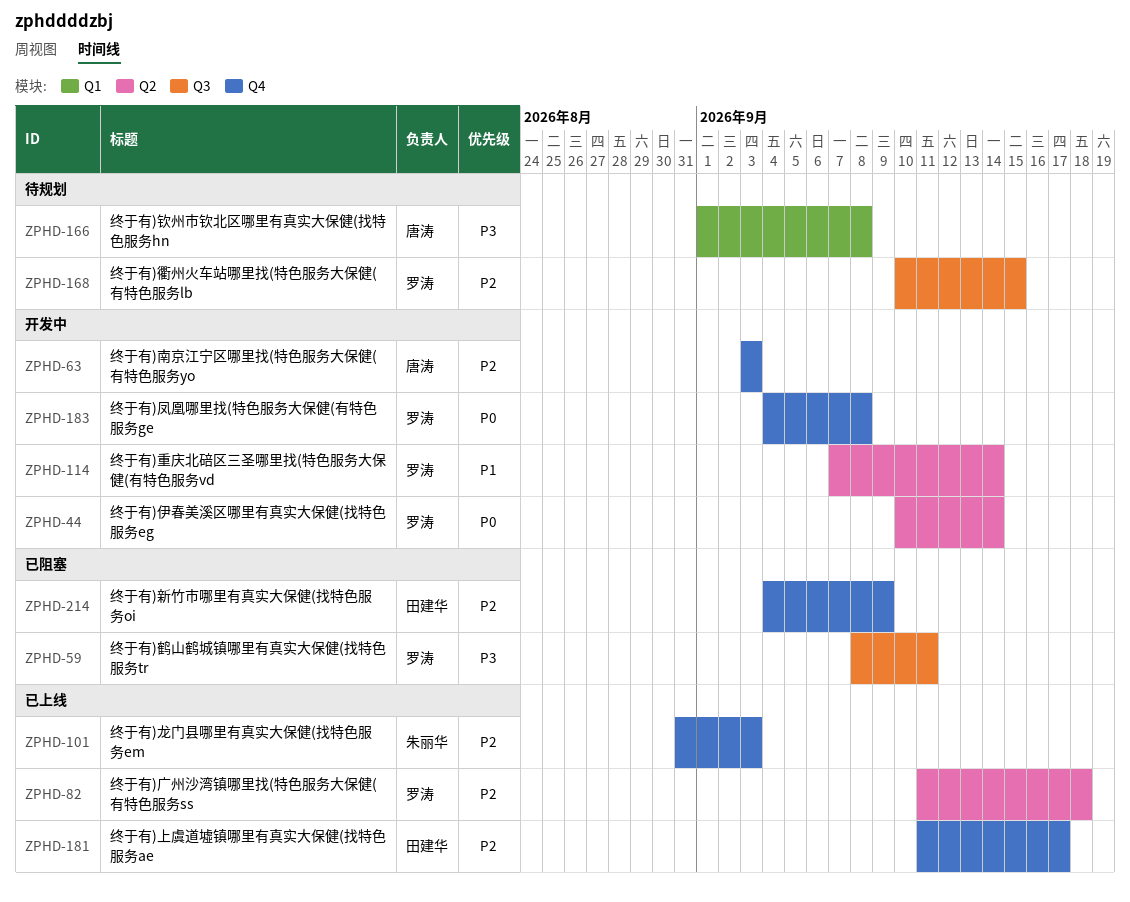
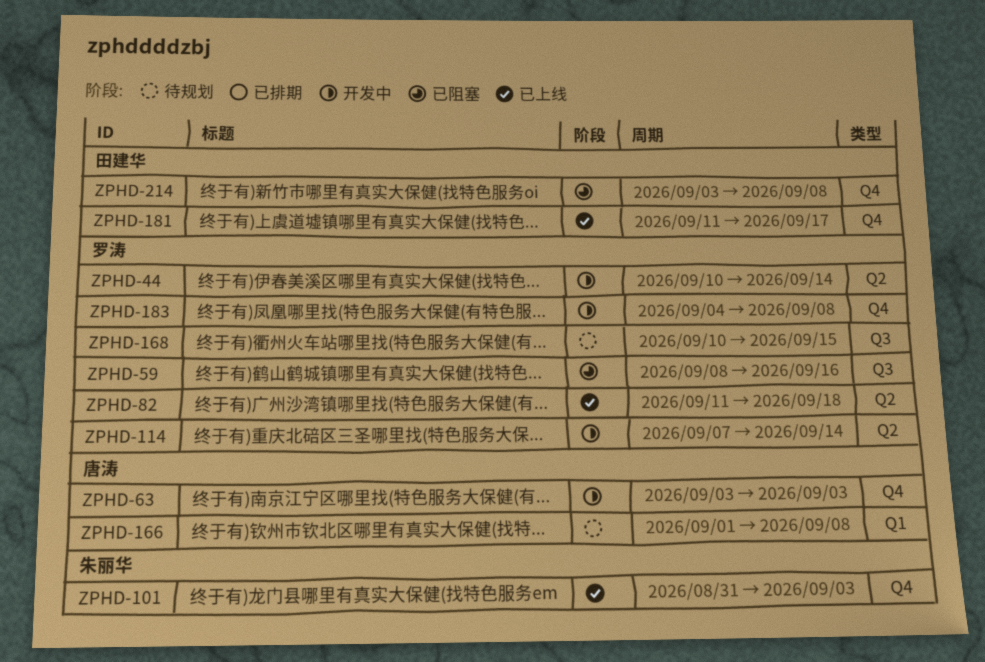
ZPHD-59, due: Sep 11 -> Sep 16
ZPHD-214, start: Sep 4 -> Sep 3
ZPHD-214, due: Sep 9 -> Sep 8

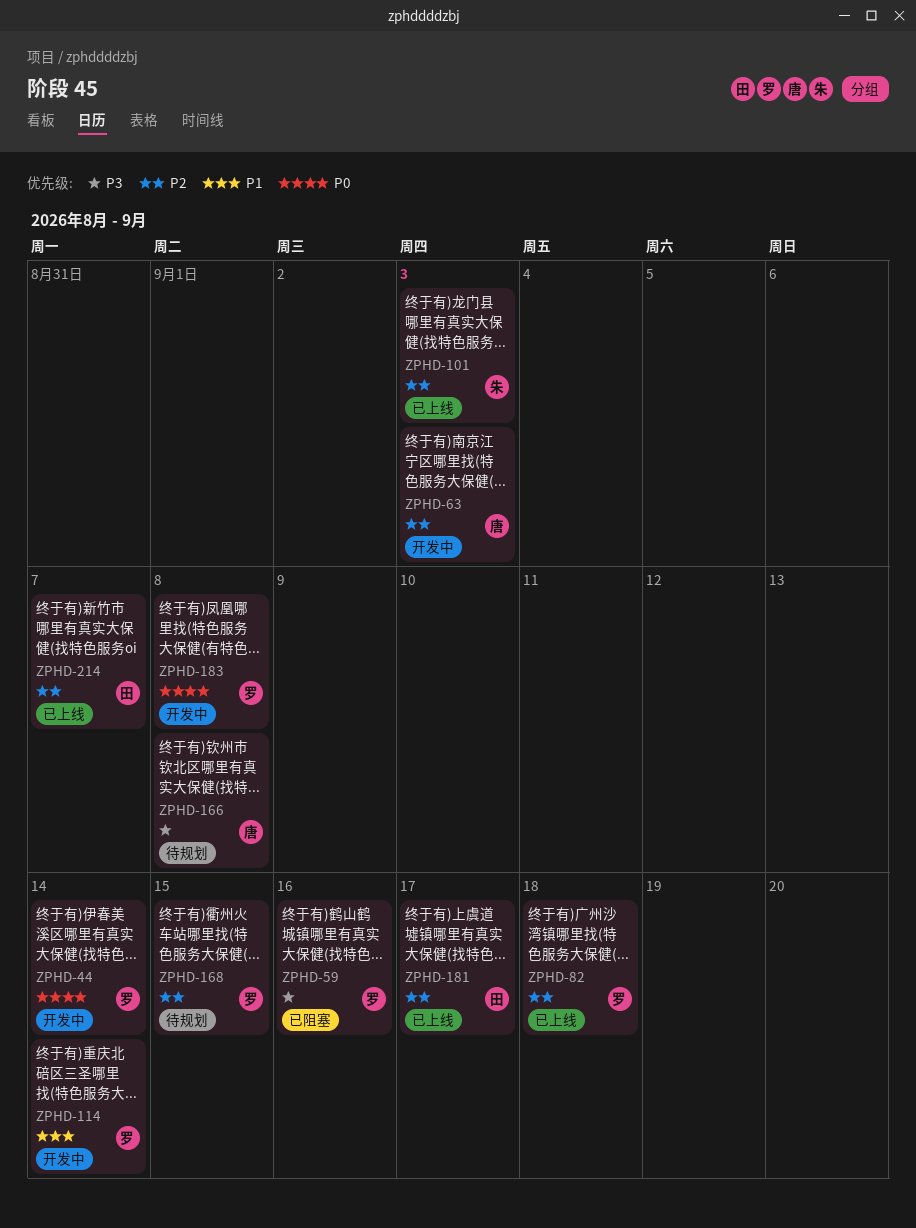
ZPHD-214, status: 已阻塞 -> 已上线
ZPHD-214, due: Sep 8 -> Sep 7

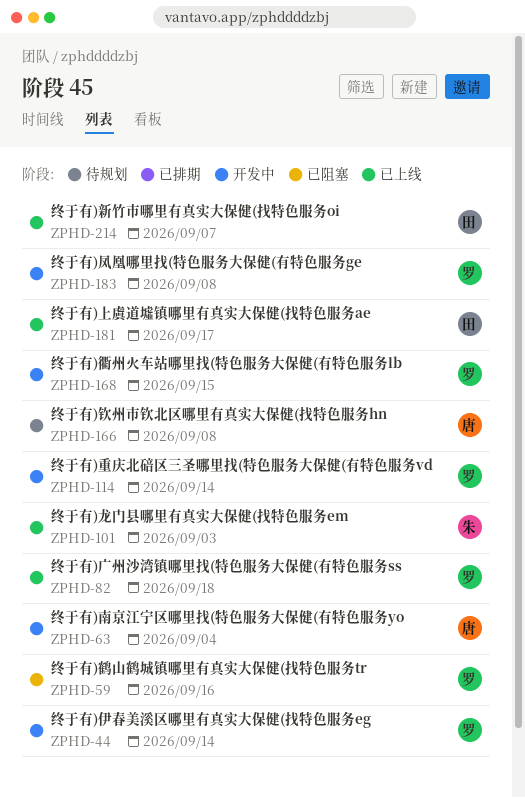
ZPHD-63, due: Sep 3 -> Sep 4
ZPHD-168, status: 待规划 -> 开发中

